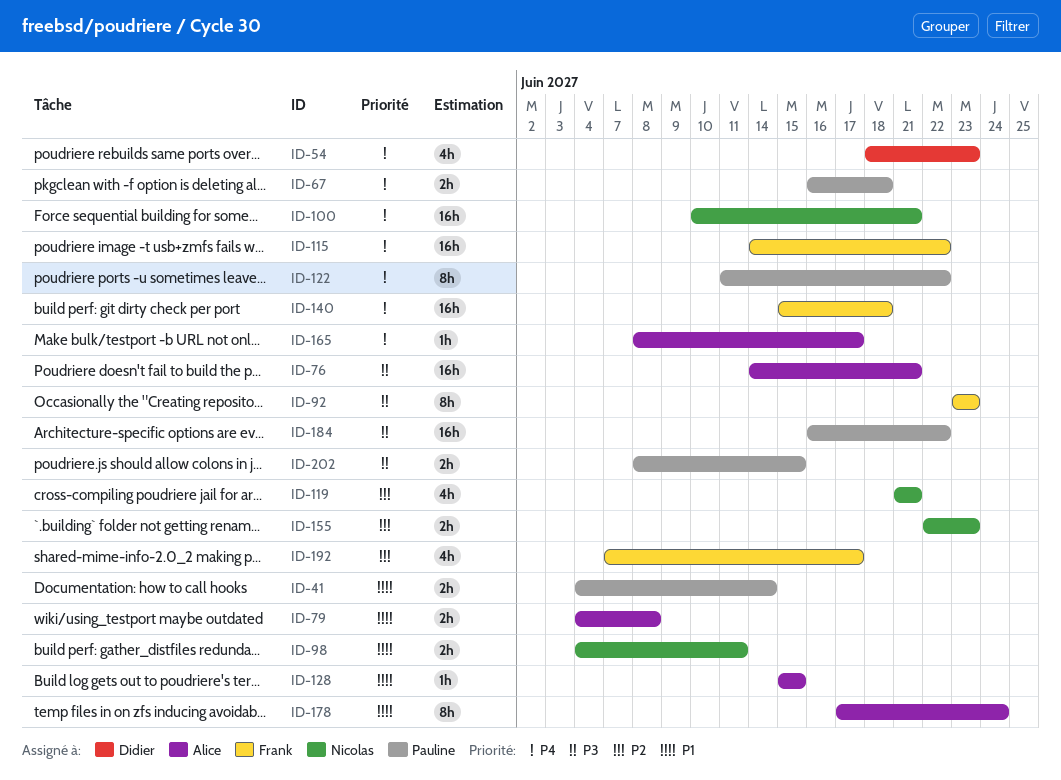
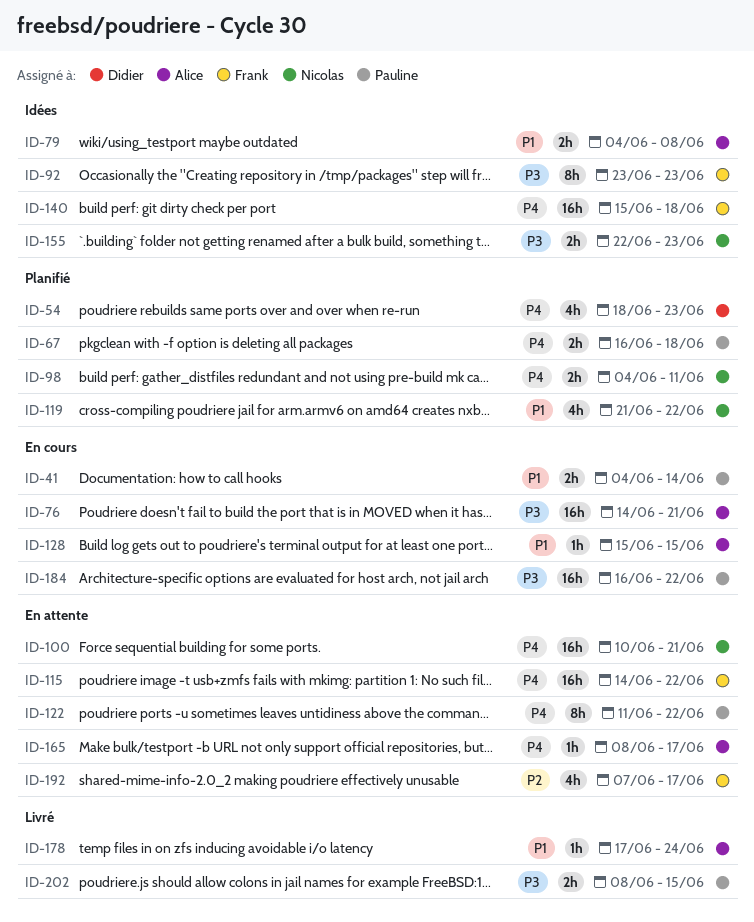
ID-98, priority: P1 -> P4
ID-119, priority: P2 -> P1
ID-119, due: Jun 21 -> Jun 22
ID-155, priority: P2 -> P3
ID-178, estimate: 8h -> 1h

